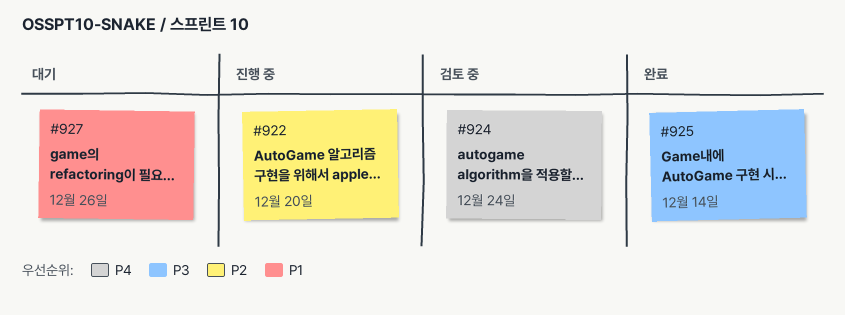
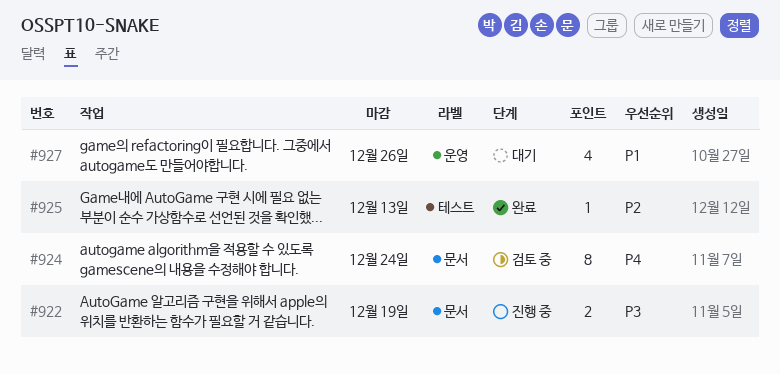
#922, priority: P2 -> P3
#922, due: Dec 20 -> Dec 19
#925, priority: P3 -> P2
#925, due: Dec 14 -> Dec 13

